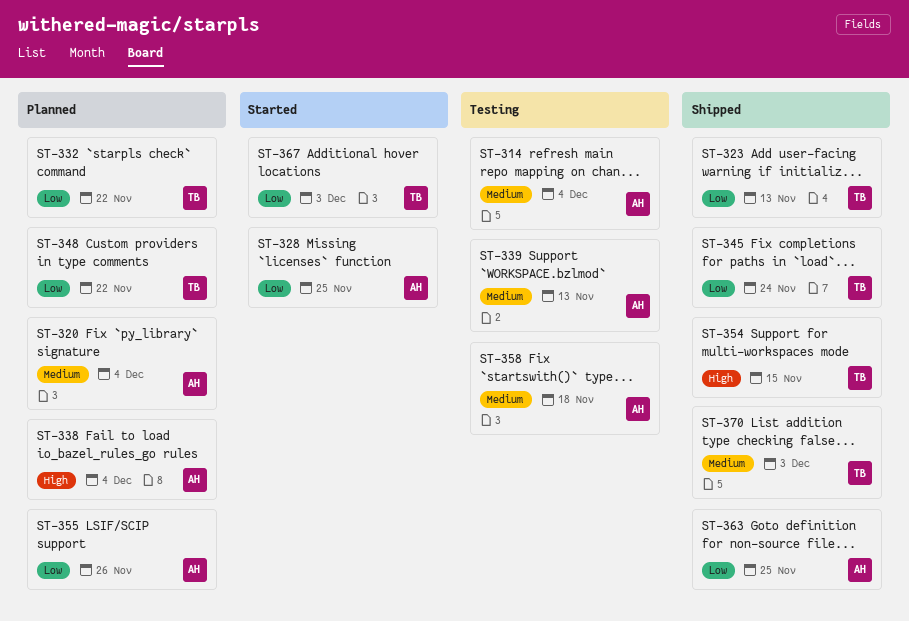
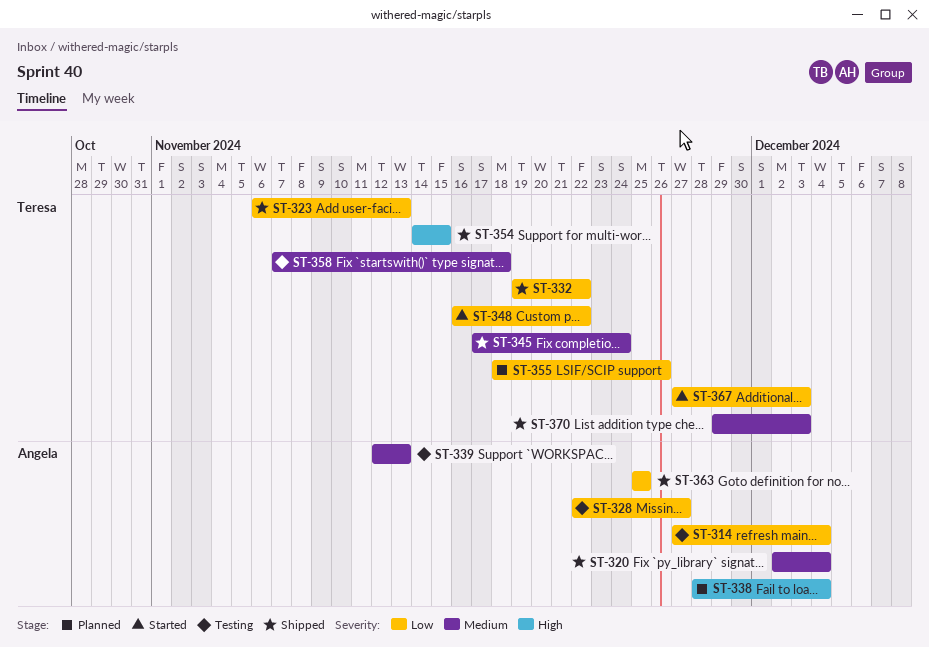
ST-314, priority: Medium -> Low
ST-320, status: Planned -> Shipped
ST-328, status: Started -> Testing
ST-328, due: Nov 25 -> Nov 27
ST-332, status: Planned -> Shipped
ST-345, priority: Low -> Medium
ST-348, status: Planned -> Started
ST-355, owner: Angela -> Teresa
ST-358, owner: Angela -> Teresa

